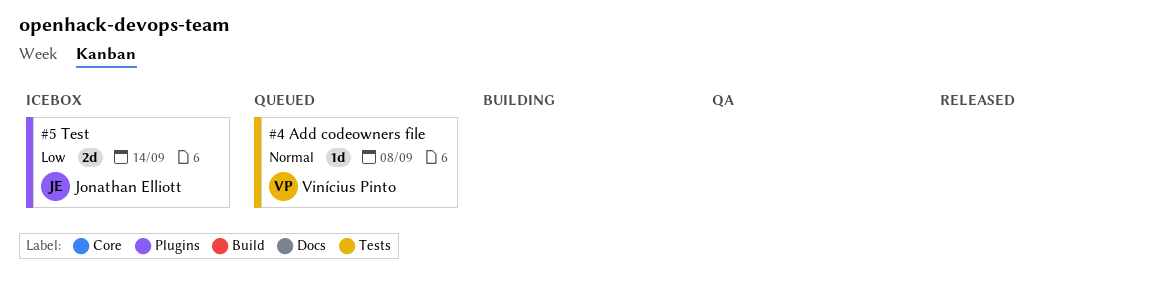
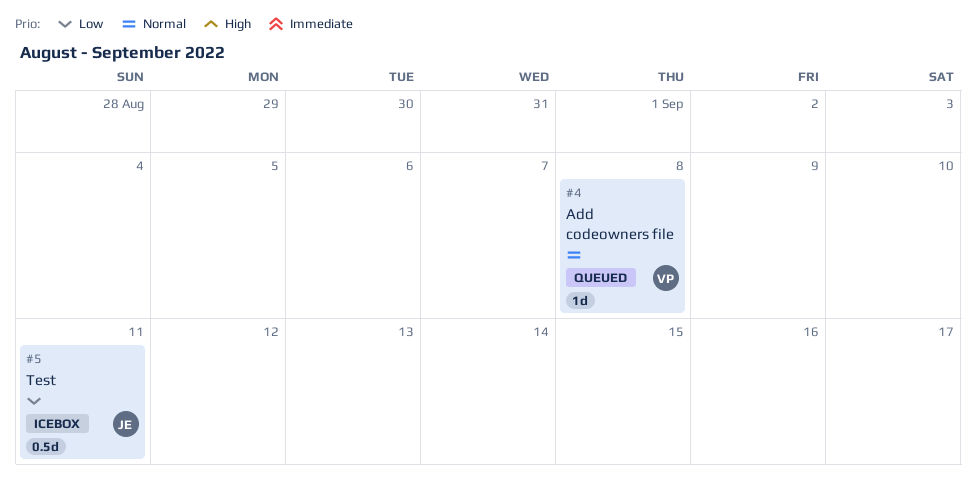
#5, estimate: 2d -> 0.5d
#5, due: Sep 14 -> Sep 11

